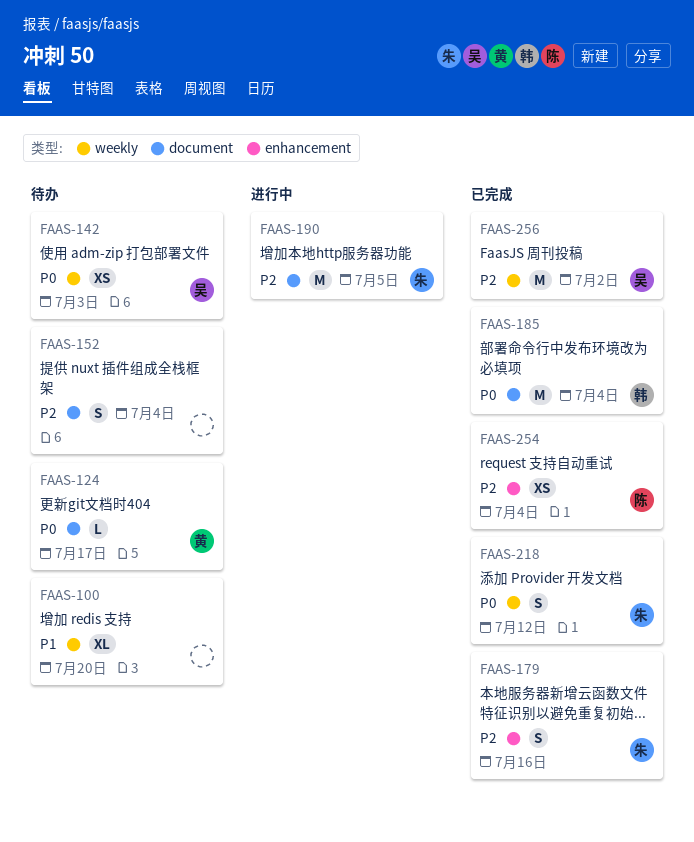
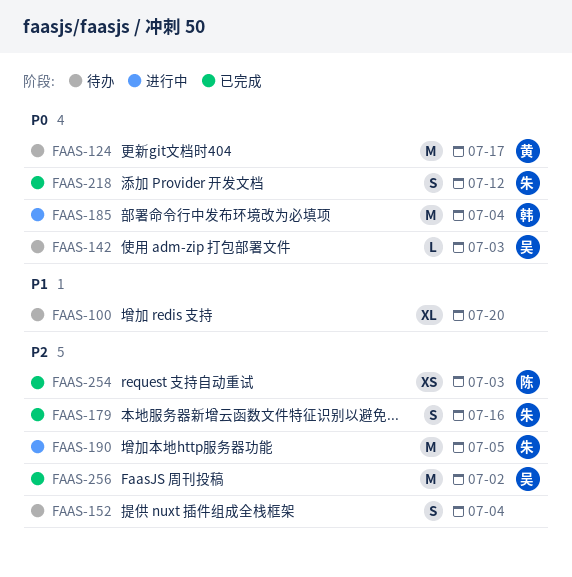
FAAS-124, estimate: L -> M
FAAS-142, estimate: XS -> L
FAAS-185, status: 已完成 -> 进行中
FAAS-254, due: Jul 4 -> Jul 3

